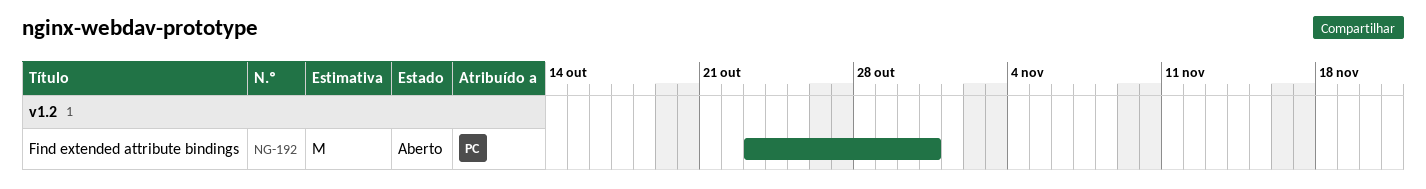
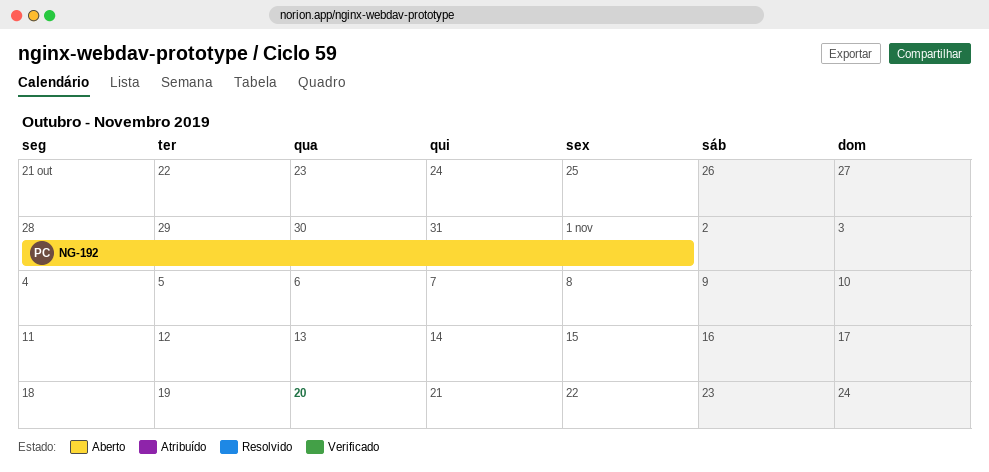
NG-192, start: Oct 23 -> Oct 28
NG-192, due: Oct 31 -> Nov 1

